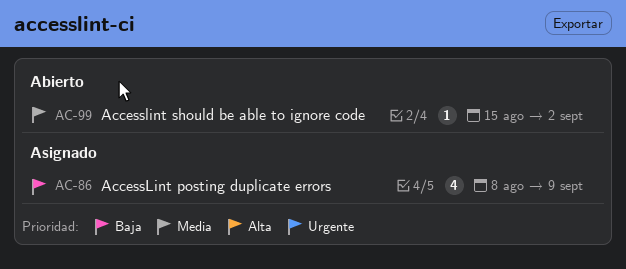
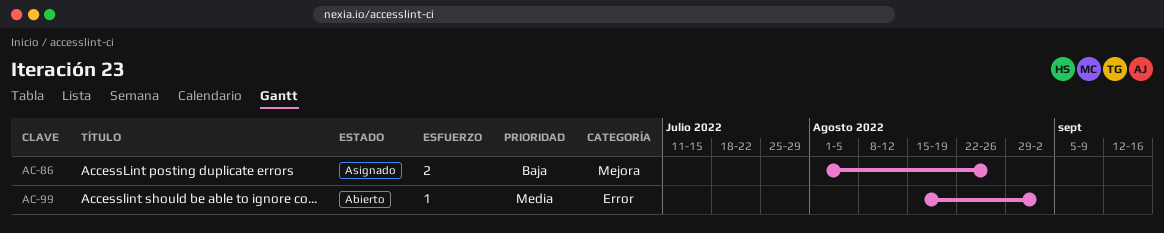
AC-86, estimate: 4 -> 2
AC-86, start: Aug 8 -> Aug 1
AC-86, due: Sep 9 -> Aug 26

